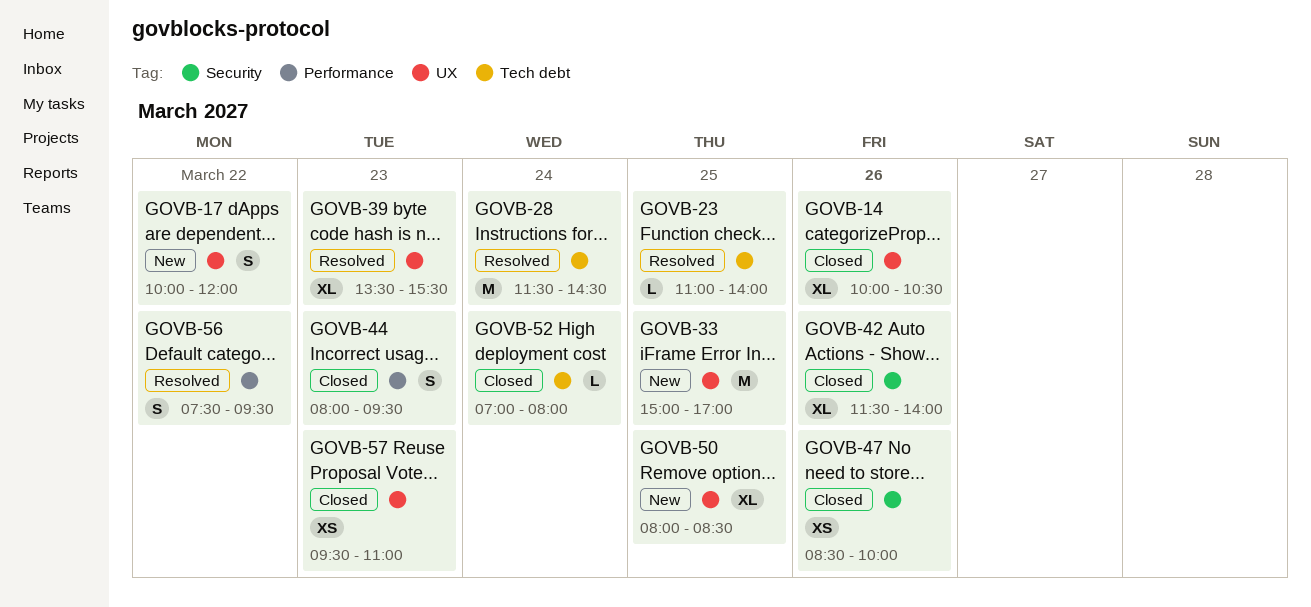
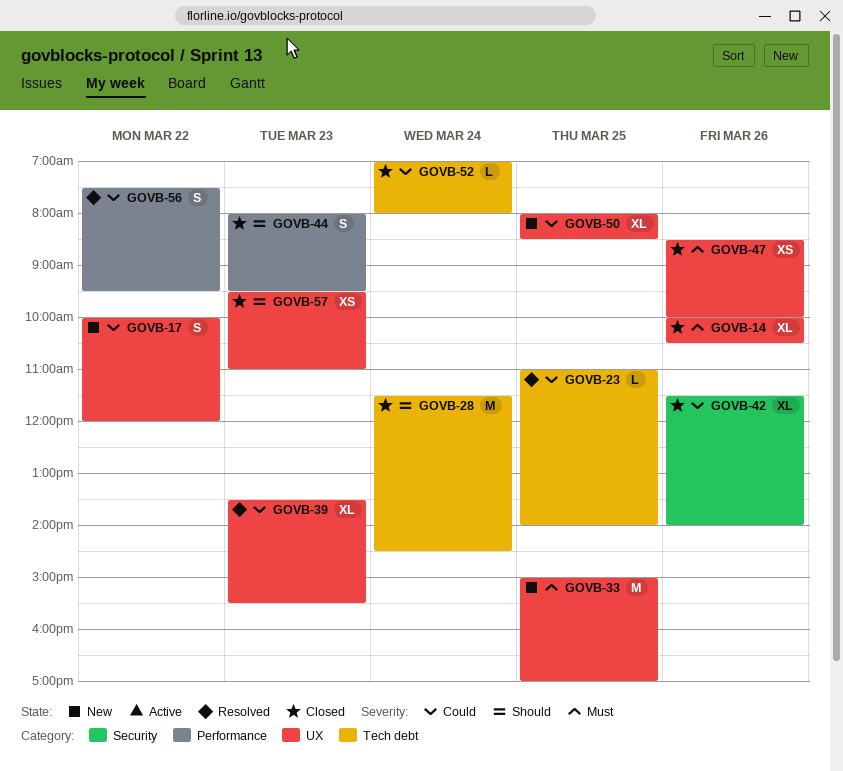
GOVB-28, status: Resolved -> Closed
GOVB-47, label: Security -> UX

